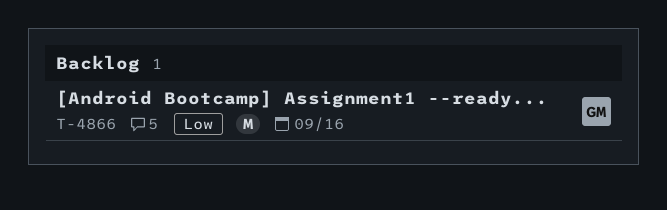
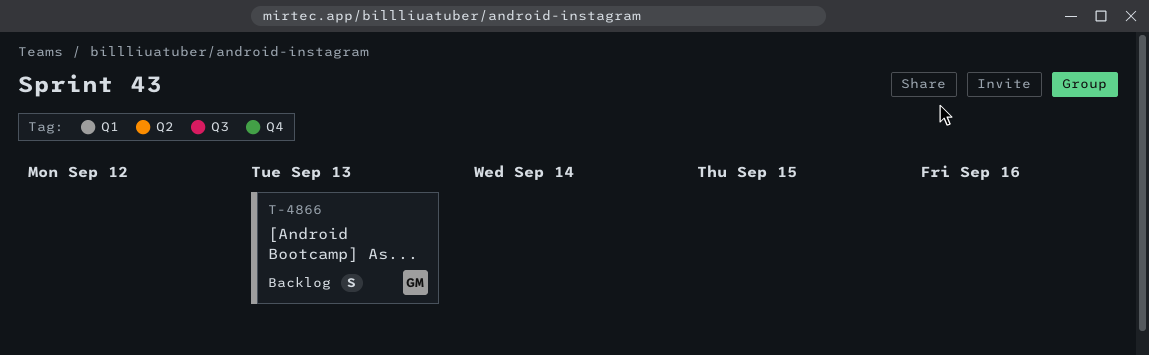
T-4866, estimate: M -> S
T-4866, due: Sep 16 -> Sep 13

